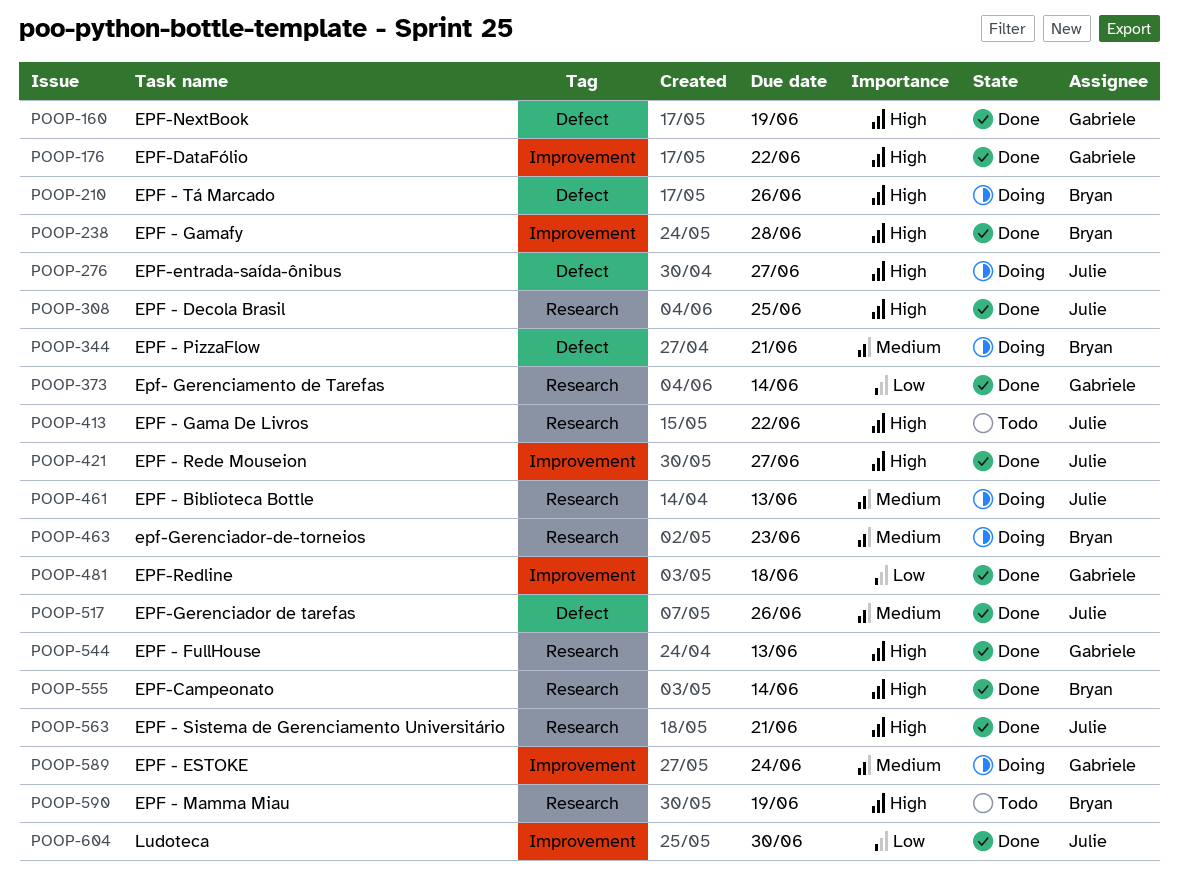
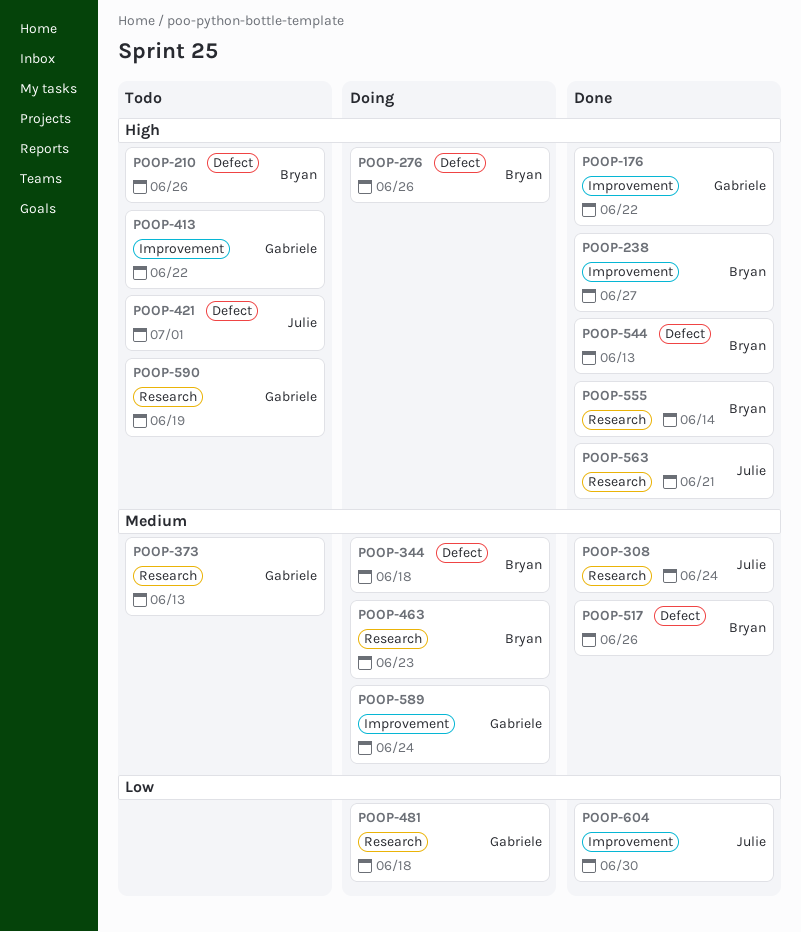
POOP-160: present -> none
POOP-210, status: Doing -> Todo
POOP-238, due: Jun 28 -> Jun 27
POOP-276, owner: Julie -> Bryan
POOP-276, due: Jun 27 -> Jun 26
POOP-308, priority: High -> Medium
POOP-308, due: Jun 25 -> Jun 24
POOP-344, due: Jun 21 -> Jun 18
POOP-373, status: Done -> Todo
POOP-373, priority: Low -> Medium
POOP-373, due: Jun 14 -> Jun 13
POOP-413, owner: Julie -> Gabriele
POOP-413, label: Research -> Improvement
POOP-421, status: Done -> Todo
POOP-421, label: Improvement -> Defect
POOP-421, due: Jun 27 -> Jul 1
POOP-461: present -> none
POOP-481, status: Done -> Doing
POOP-481, label: Improvement -> Research
POOP-517, owner: Julie -> Bryan
POOP-544, owner: Gabriele -> Bryan
POOP-544, label: Research -> Defect
POOP-590, owner: Bryan -> Gabriele

